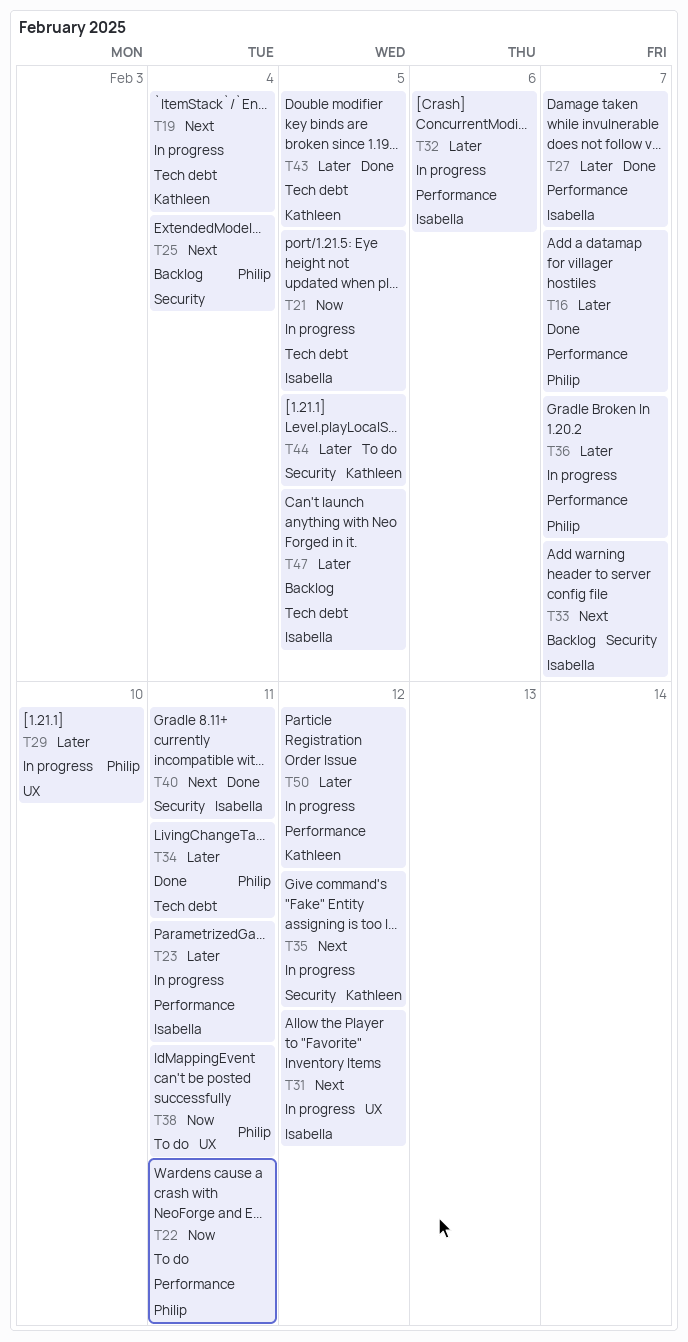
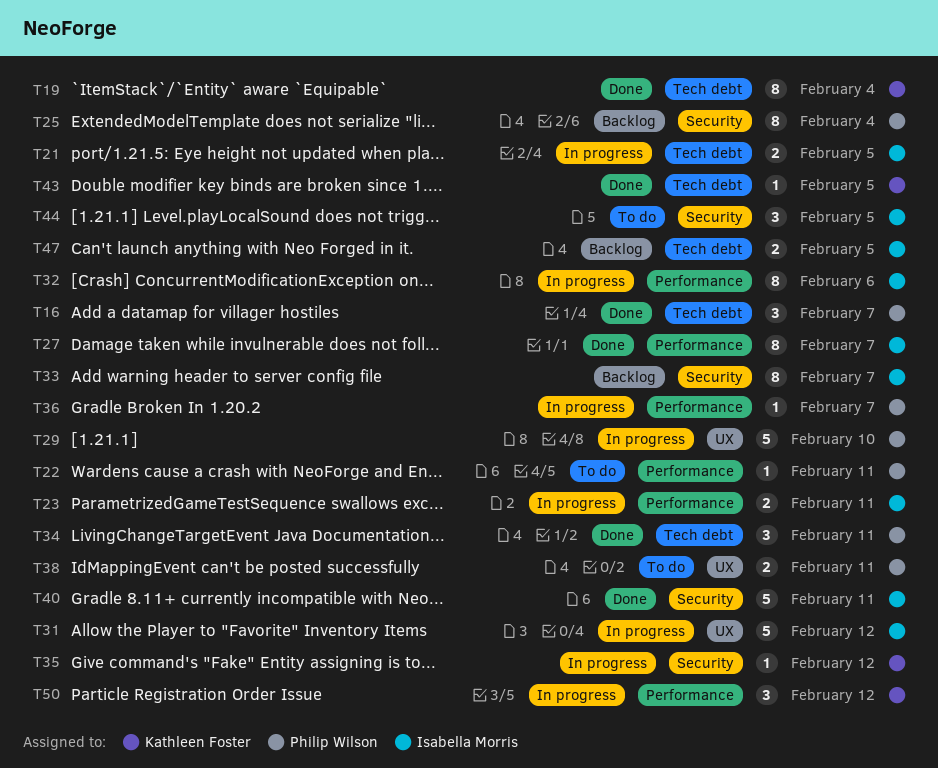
T16, label: Performance -> Tech debt
T19, status: In progress -> Done
T44, owner: Kathleen Foster -> Isabella Morris

